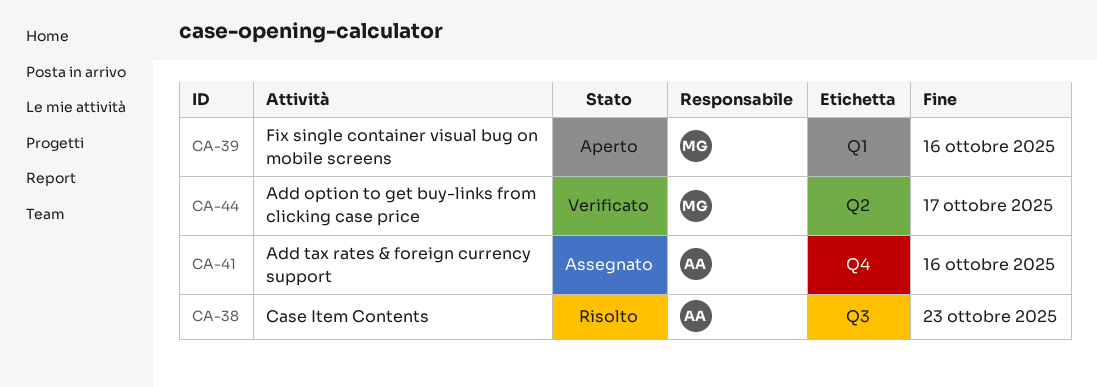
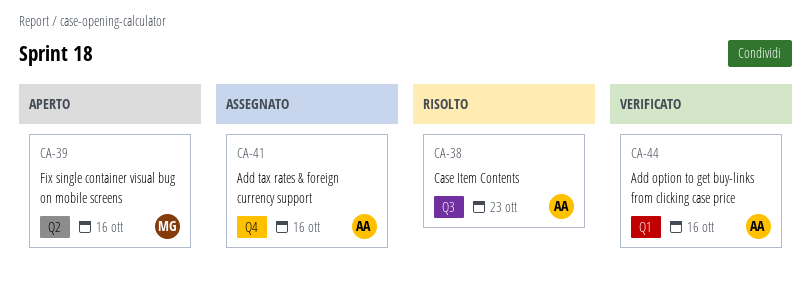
CA-39, label: Q1 -> Q2
CA-44, owner: MG -> AA
CA-44, label: Q2 -> Q1
CA-44, due: Oct 17 -> Oct 16

